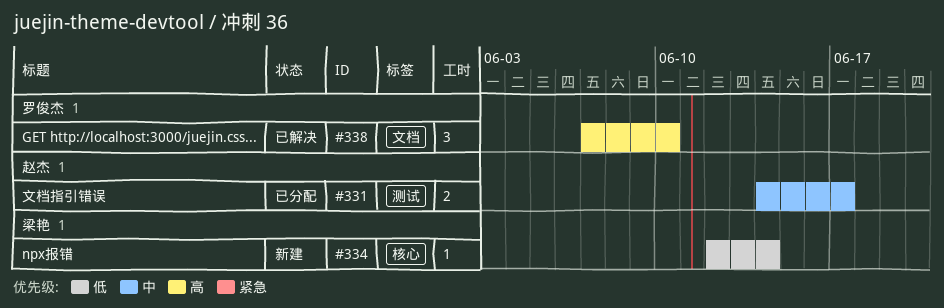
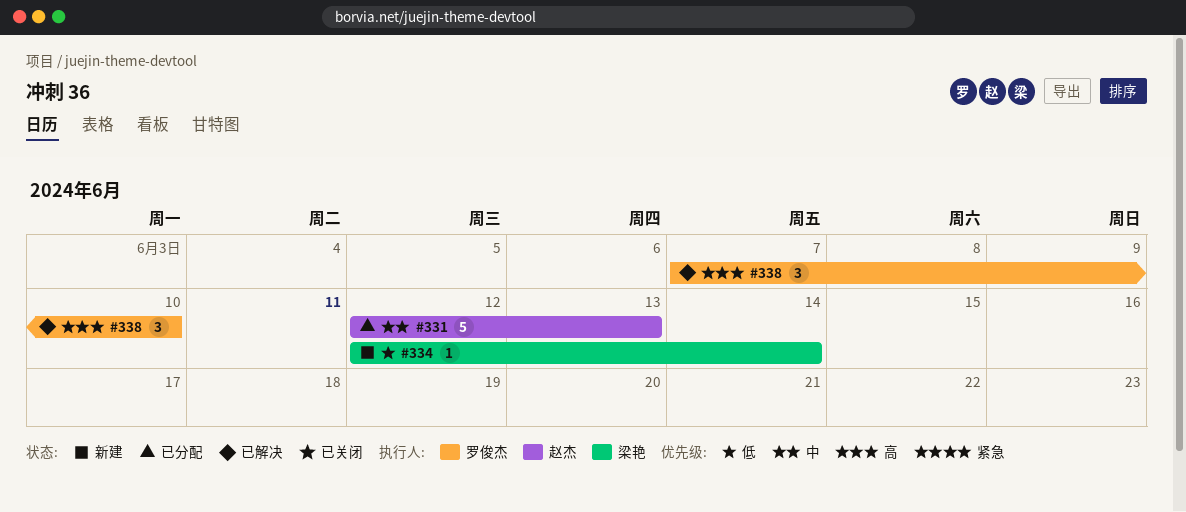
#331, estimate: 2 -> 5
#331, start: Jun 14 -> Jun 12
#331, due: Jun 17 -> Jun 13

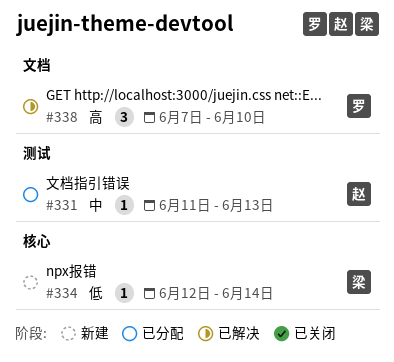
#331, estimate: 5 -> 1
#331, start: Jun 12 -> Jun 11

